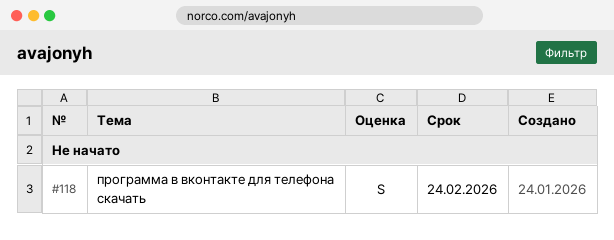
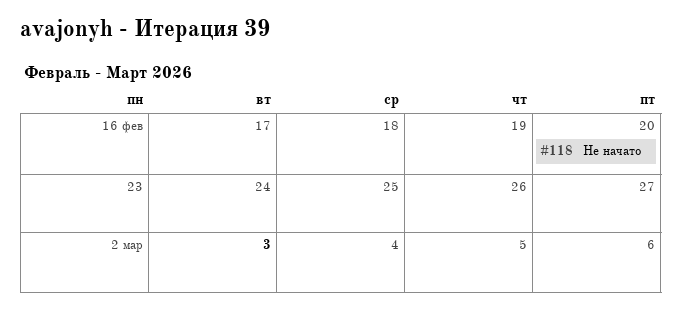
#118, due: Feb 24 -> Feb 20

